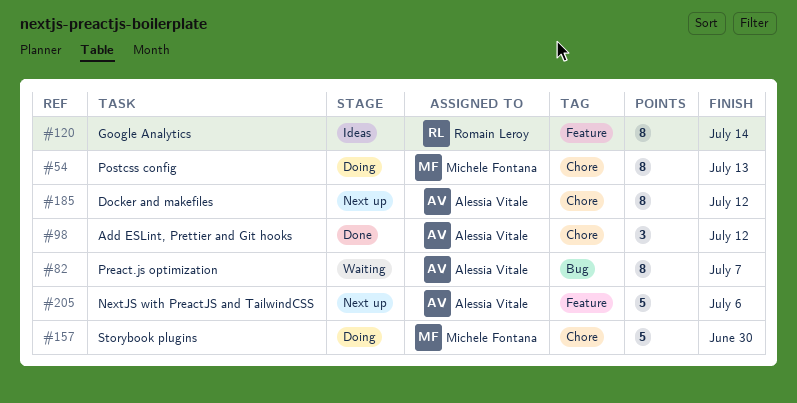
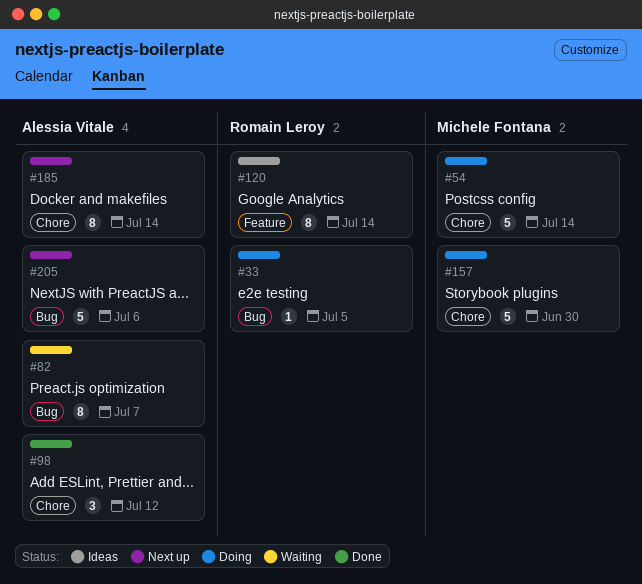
#33: none -> present
#54, estimate: 8 -> 5
#54, due: Jul 13 -> Jul 14
#185, due: Jul 12 -> Jul 14
#205, label: Feature -> Bug

